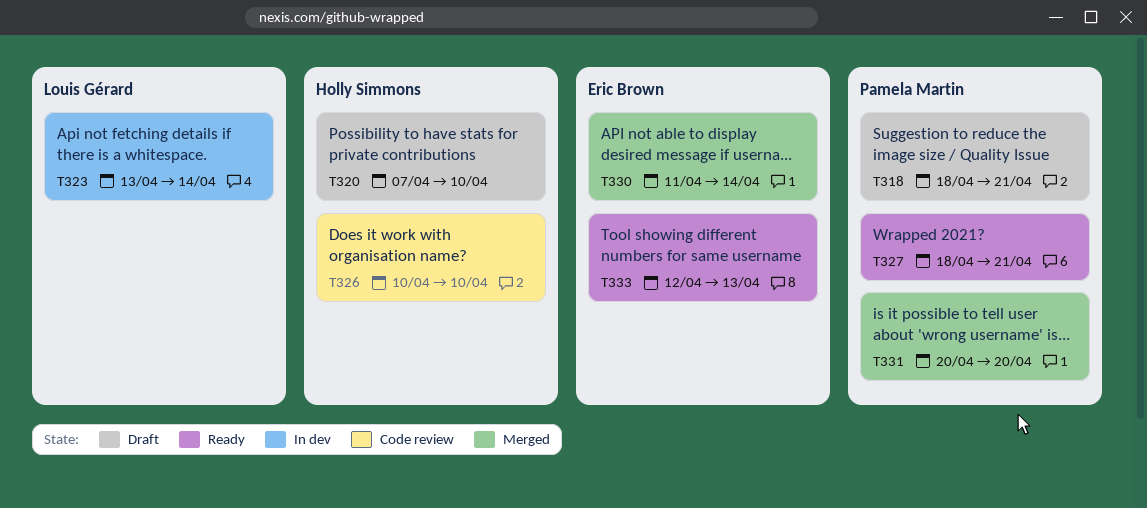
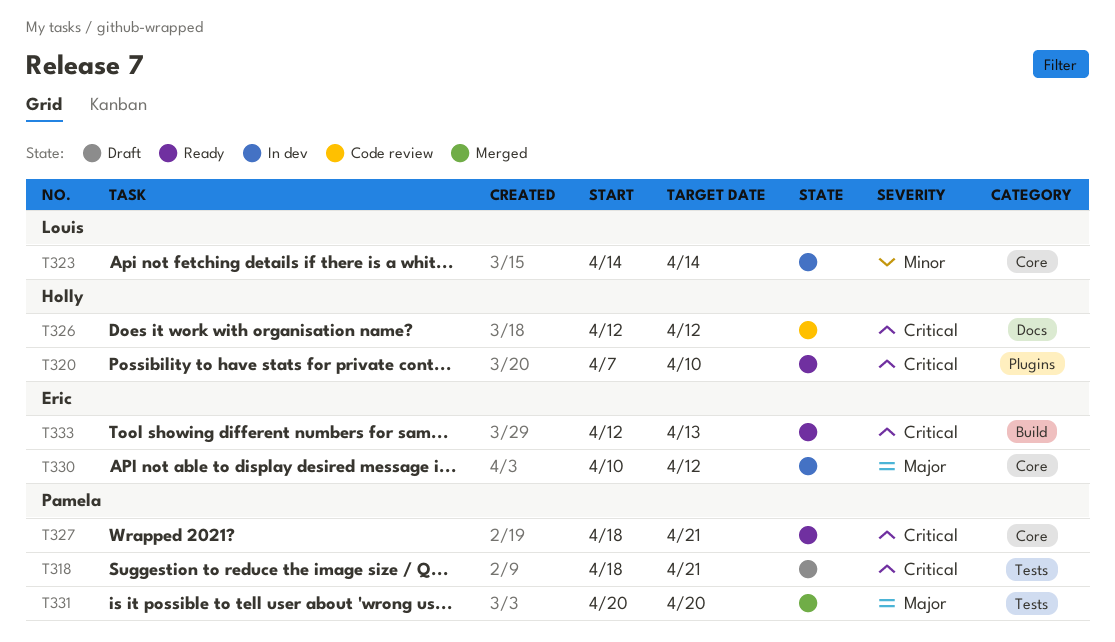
T320, status: Draft -> Ready
T323, start: Apr 13 -> Apr 14
T326, start: Apr 10 -> Apr 12
T326, due: Apr 10 -> Apr 12
T330, status: Merged -> In dev
T330, start: Apr 11 -> Apr 10
T330, due: Apr 14 -> Apr 12

